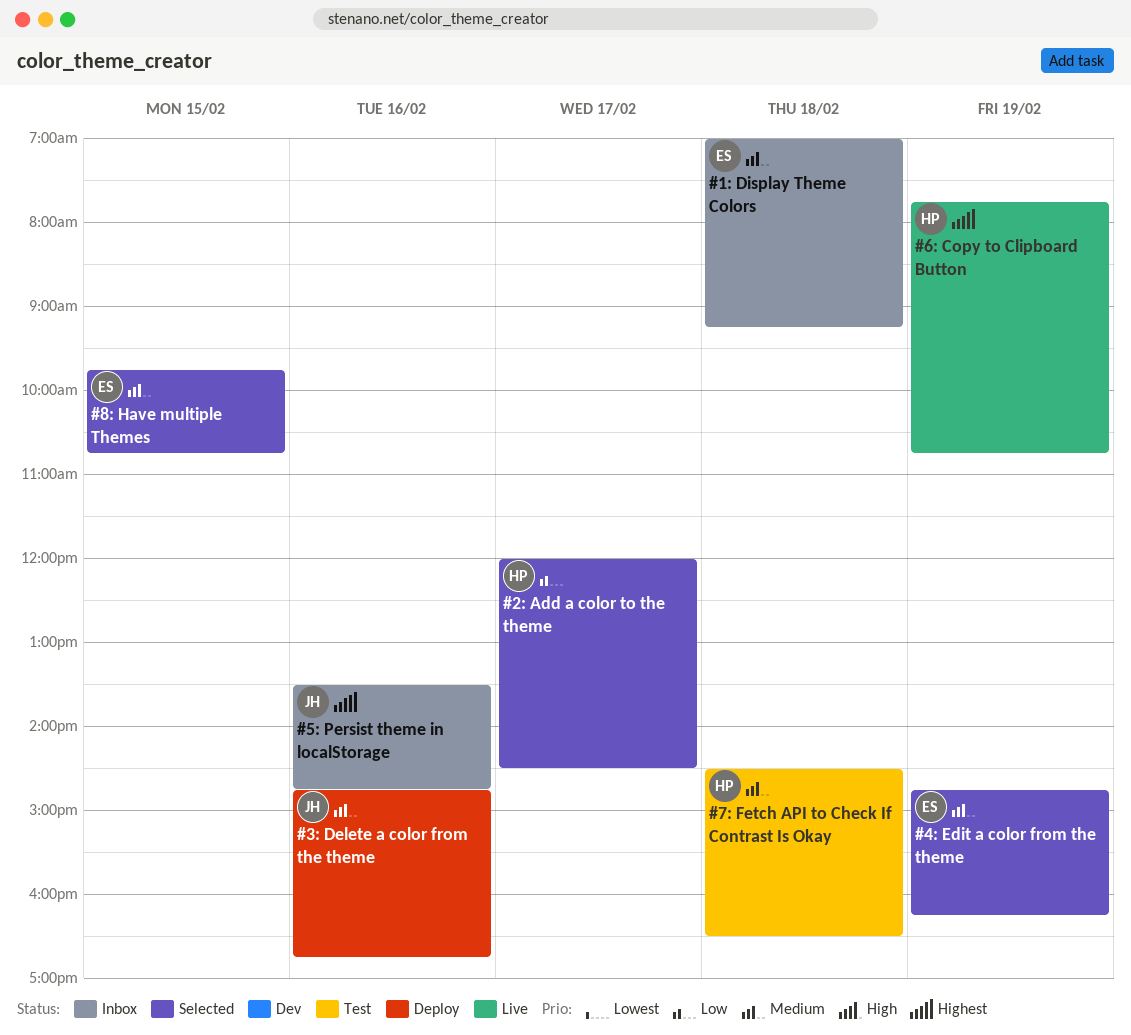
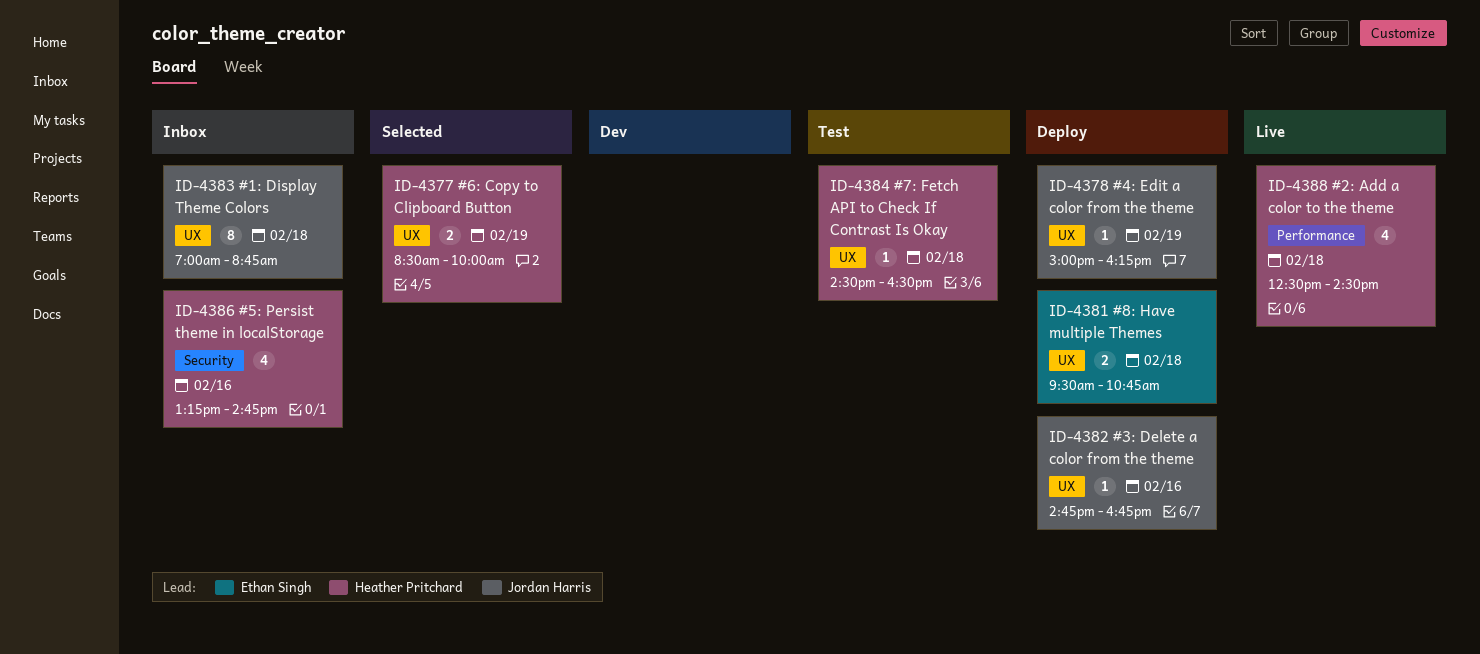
#1: Display Theme Colors, owner: Ethan Singh -> Jordan Harris
#1: Display Theme Colors, ends: 09:15 -> 08:45
#2: Add a color to the theme, status: Selected -> Live
#2: Add a color to the theme, day: Feb 17 -> Feb 18
#2: Add a color to the theme, begins: 12:00 -> 12:30
#4: Edit a color from the theme, status: Selected -> Deploy
#4: Edit a color from the theme, owner: Ethan Singh -> Jordan Harris
#4: Edit a color from the theme, begins: 14:45 -> 15:00
#5: Persist theme in localStorage, owner: Jordan Harris -> Heather Pritchard
#5: Persist theme in localStorage, begins: 13:30 -> 13:15
#6: Copy to Clipboard Button, status: Live -> Selected
#6: Copy to Clipboard Button, begins: 07:45 -> 08:30
#6: Copy to Clipboard Button, ends: 10:45 -> 10:00
#8: Have multiple Themes, status: Selected -> Deploy
#8: Have multiple Themes, day: Feb 15 -> Feb 18
#8: Have multiple Themes, begins: 09:45 -> 09:30

